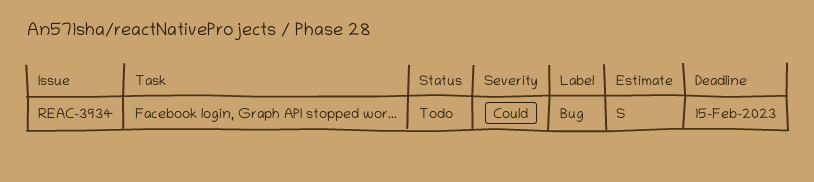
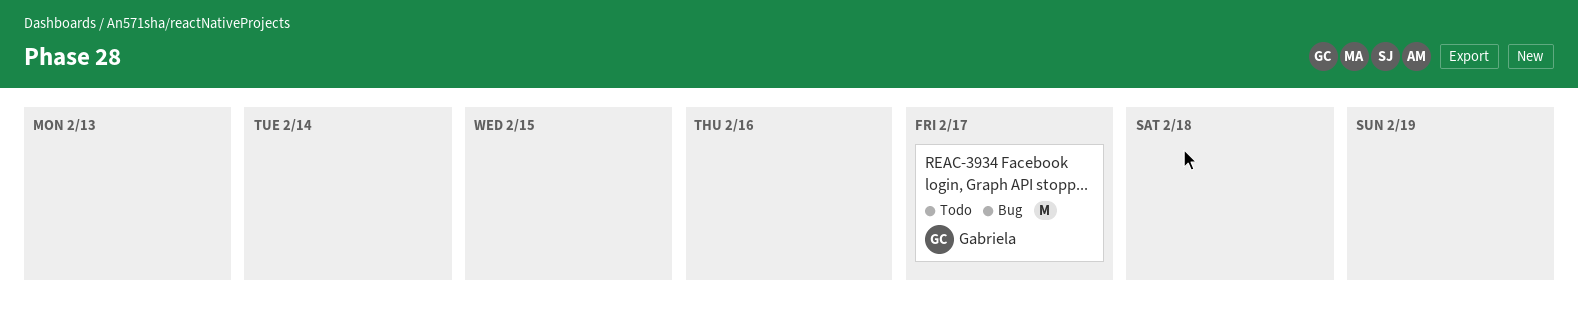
REAC-3934, estimate: S -> M
REAC-3934, due: Feb 15 -> Feb 17

